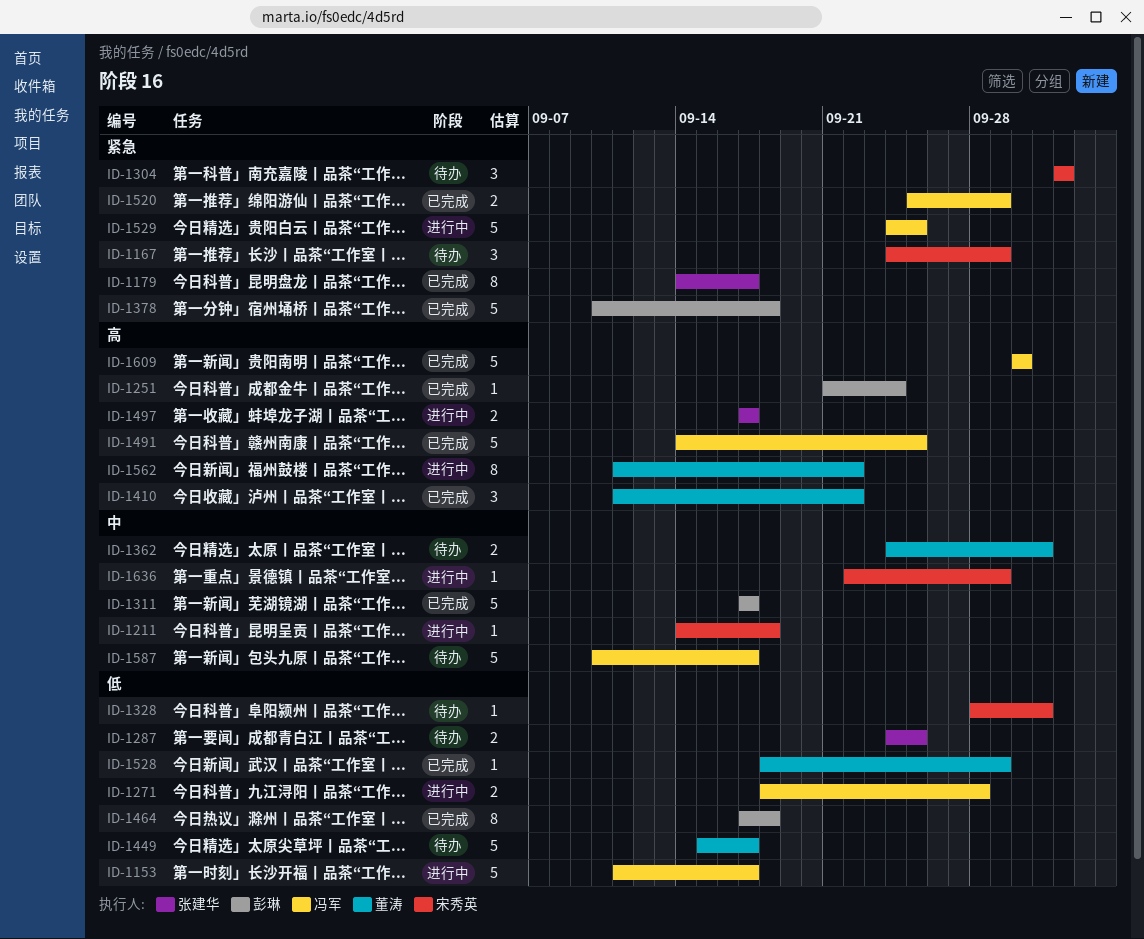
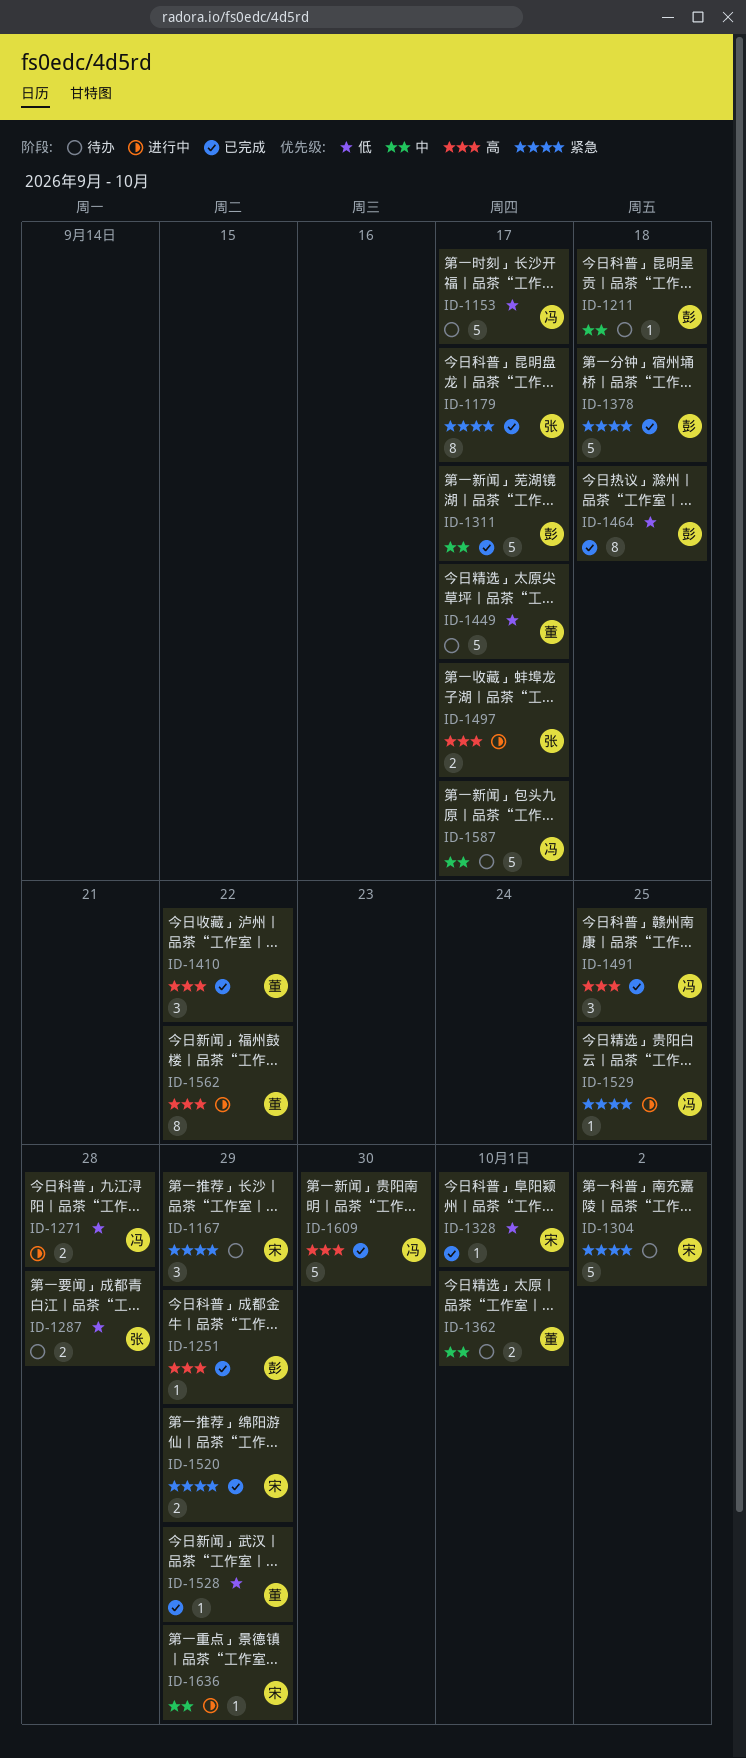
ID-1153, status: 进行中 -> 待办
ID-1211, status: 进行中 -> 待办
ID-1211, owner: 宋秀英 -> 彭琳
ID-1251, due: Sep 24 -> Sep 29
ID-1287, due: Sep 25 -> Sep 28
ID-1304, estimate: 3 -> 5
ID-1328, status: 待办 -> 已完成
ID-1491, estimate: 5 -> 3
ID-1520, owner: 冯军 -> 宋秀英
ID-1529, estimate: 5 -> 1

